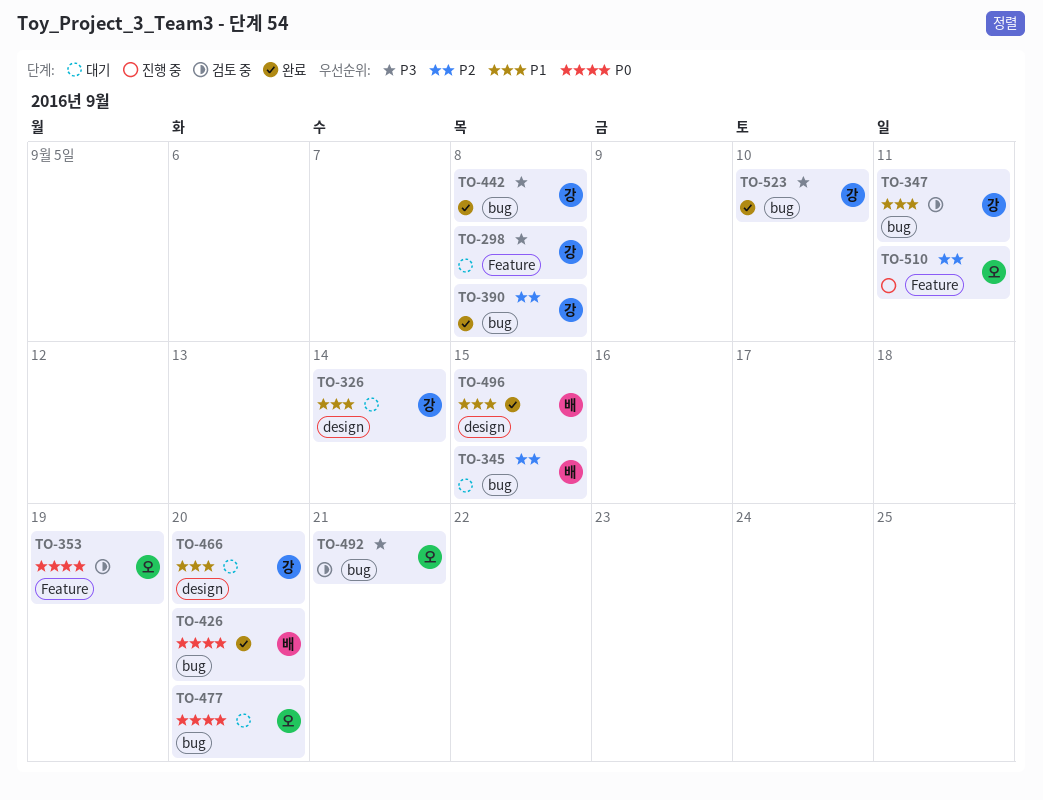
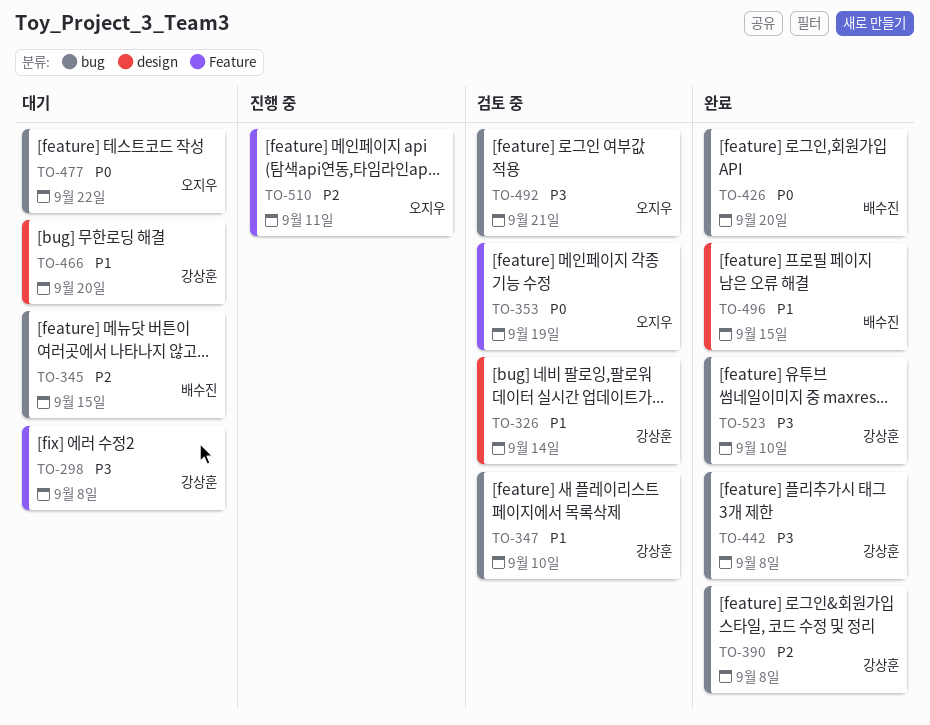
TO-326, status: 대기 -> 검토 중
TO-347, due: Sep 11 -> Sep 10
TO-477, due: Sep 20 -> Sep 22

